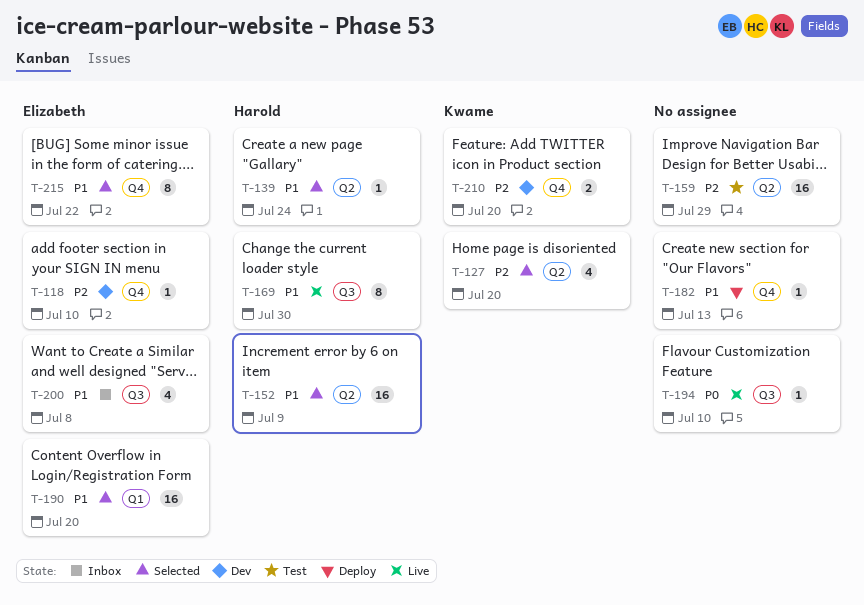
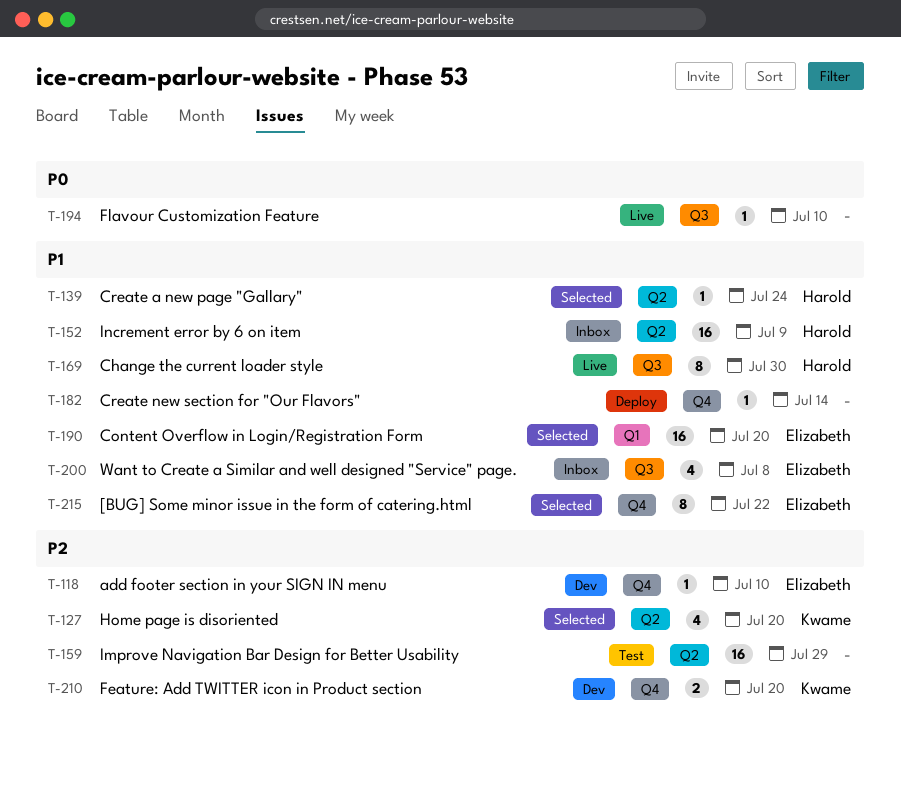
T-152, status: Selected -> Inbox
T-182, due: Jul 13 -> Jul 14

